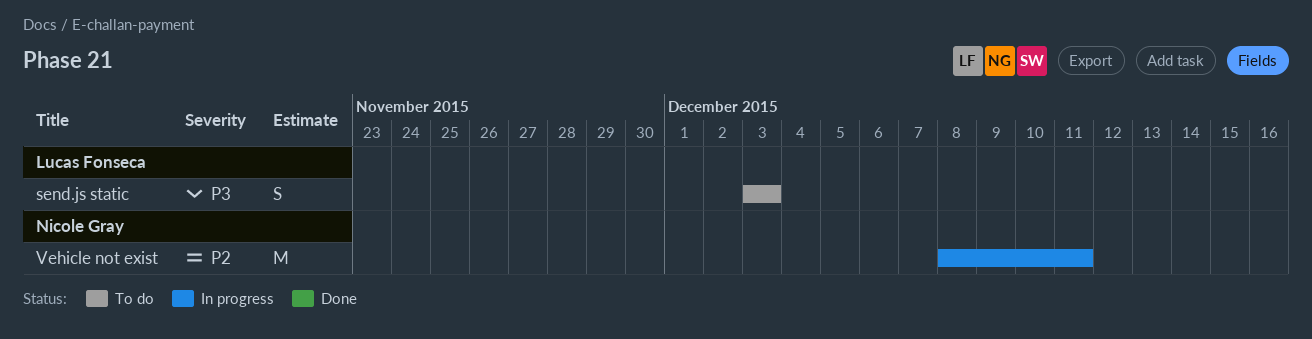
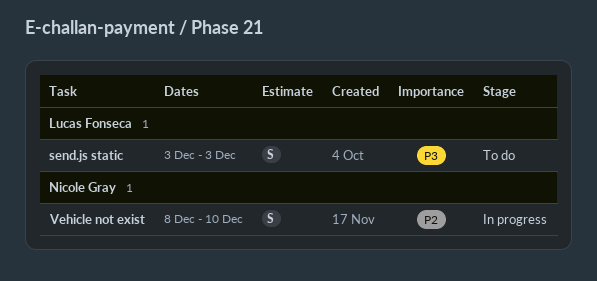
Vehicle not exist, estimate: M -> S
Vehicle not exist, due: Dec 11 -> Dec 10

